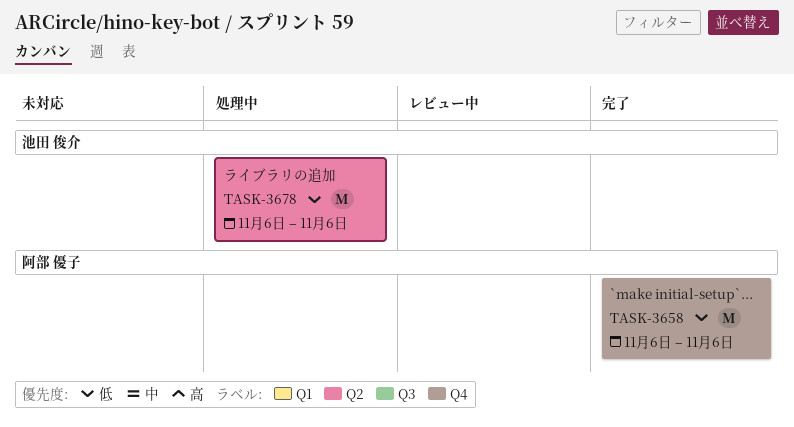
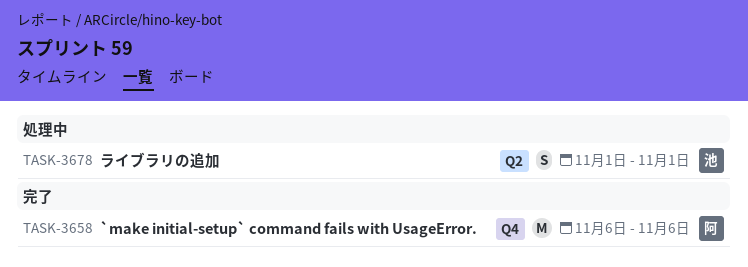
TASK-3678, estimate: M -> S
TASK-3678, start: Nov 6 -> Nov 1
TASK-3678, due: Nov 6 -> Nov 1

